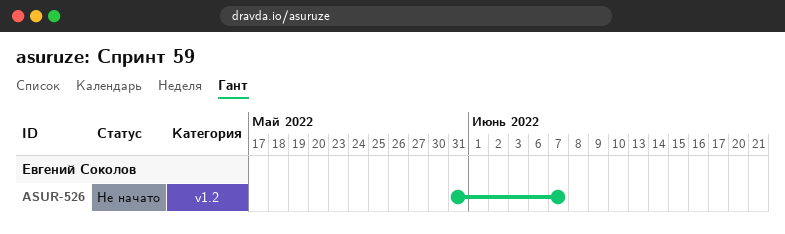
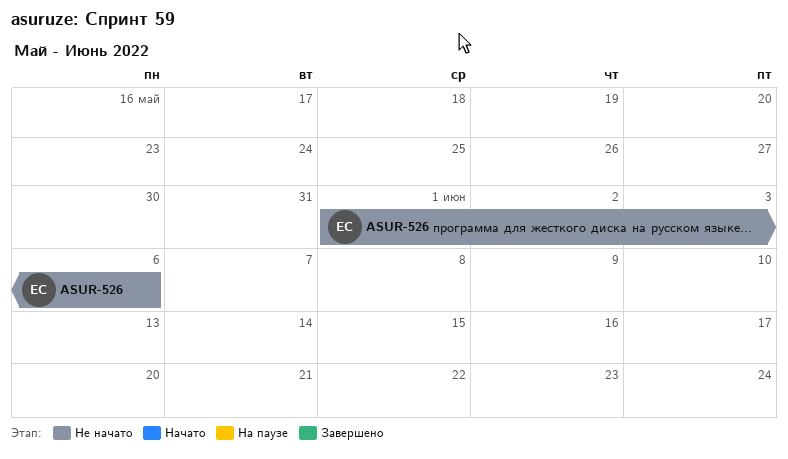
ASUR-526, start: May 31 -> Jun 1
ASUR-526, due: Jun 7 -> Jun 6

